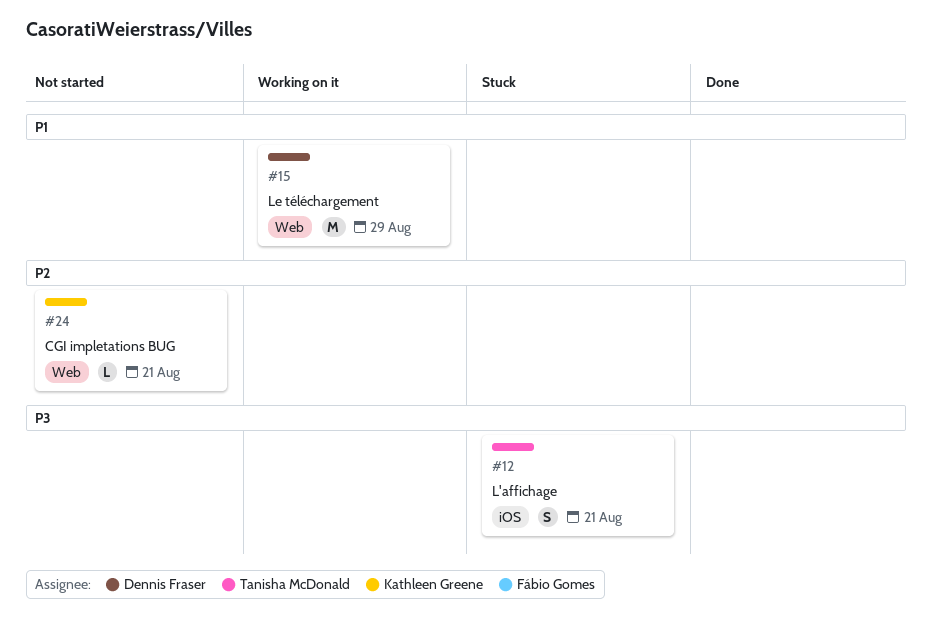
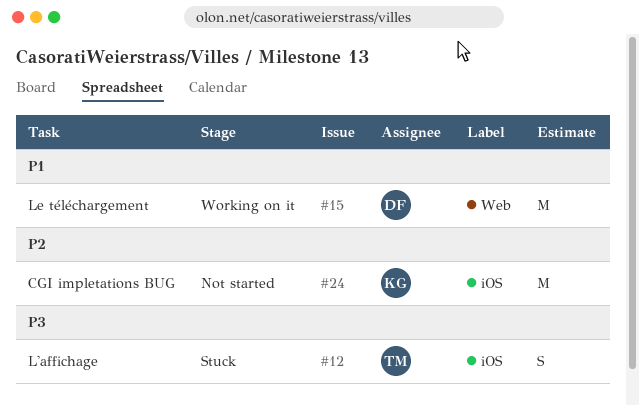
#24, label: Web -> iOS
#24, estimate: L -> M

